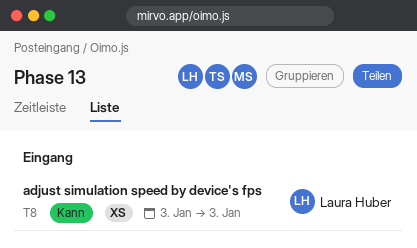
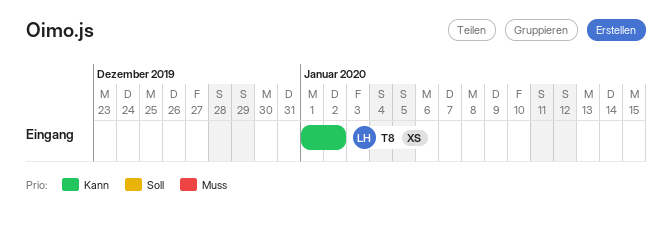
T8, start: Jan 3 -> Jan 1
T8, due: Jan 3 -> Jan 2

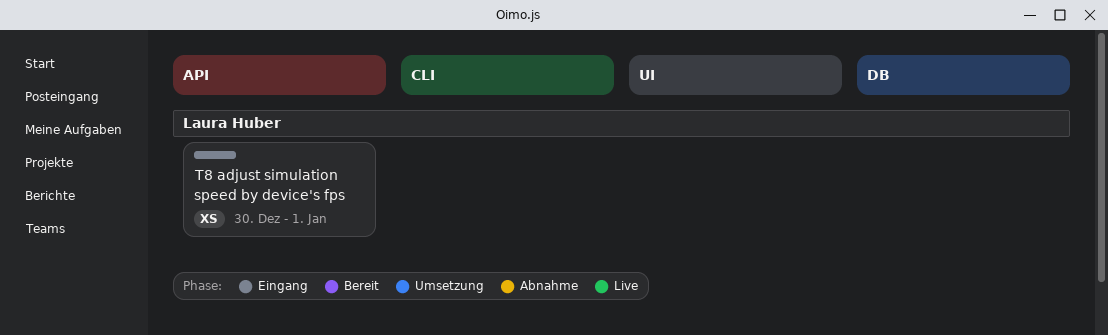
T8, start: Jan 1 -> Dec 30
T8, due: Jan 2 -> Jan 1

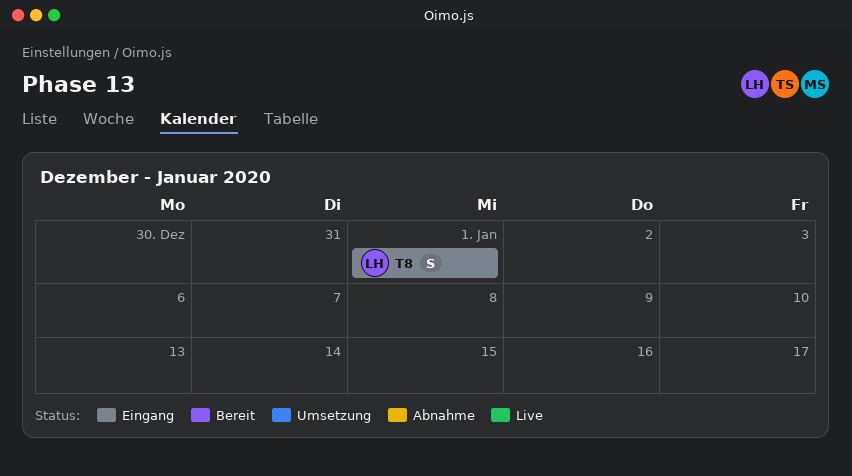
T8, estimate: XS -> S
T8, start: Dec 30 -> Jan 1

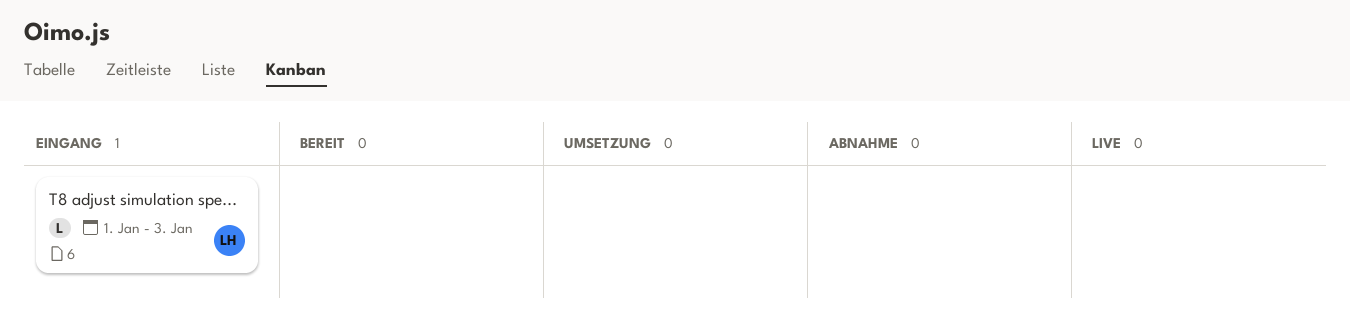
T8, estimate: S -> L
T8, due: Jan 1 -> Jan 3

